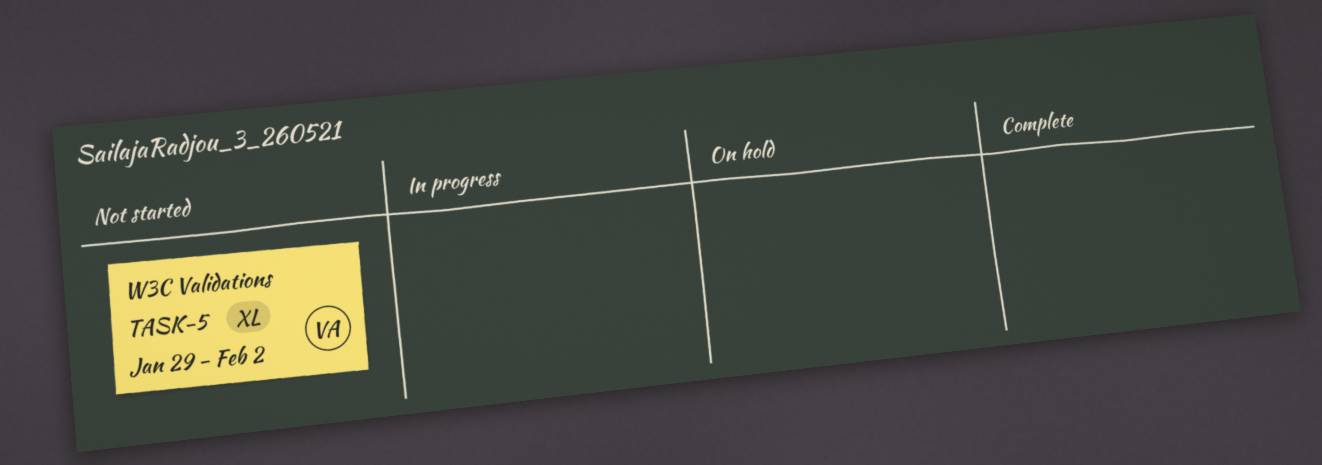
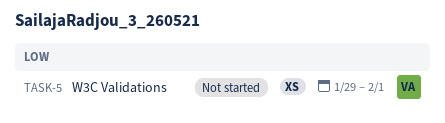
TASK-5, estimate: XL -> XS
TASK-5, due: Feb 2 -> Feb 1

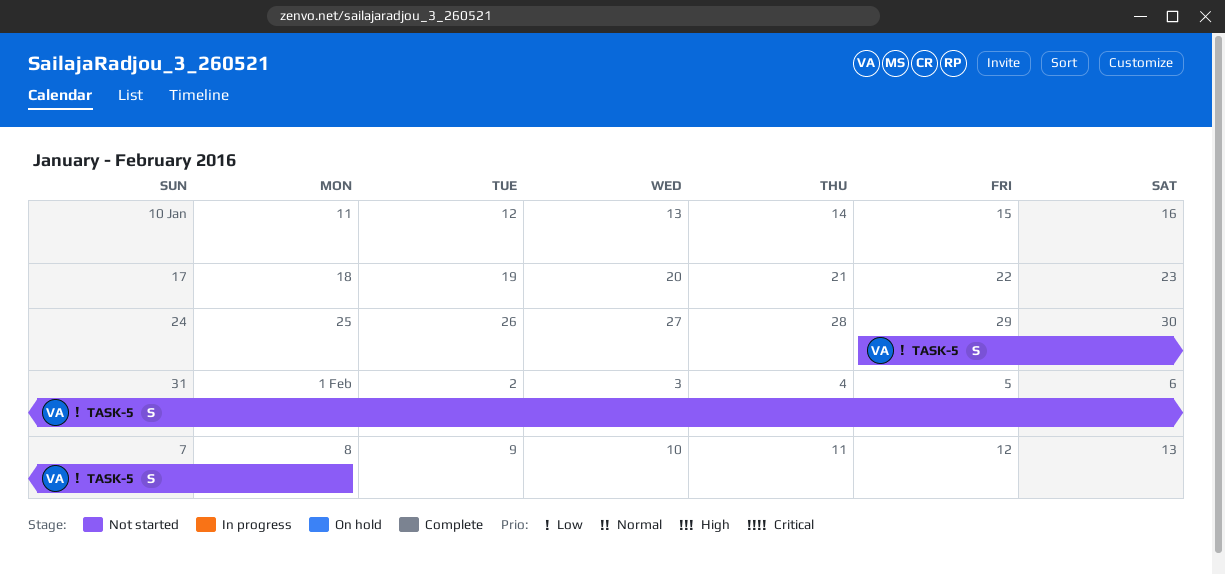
TASK-5, estimate: XS -> S
TASK-5, due: Feb 1 -> Feb 8

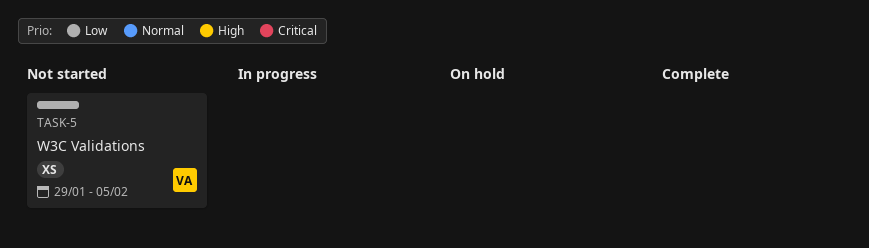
TASK-5, estimate: S -> XS
TASK-5, due: Feb 8 -> Feb 5

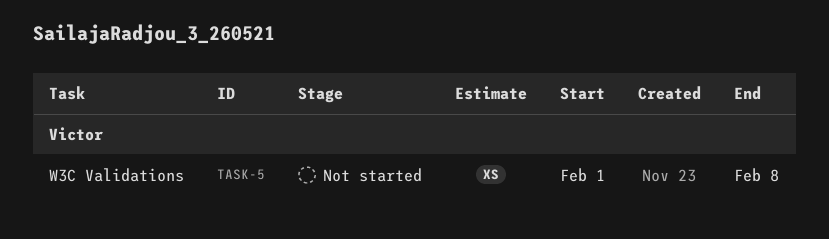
TASK-5, start: Jan 29 -> Feb 1
TASK-5, due: Feb 5 -> Feb 8

